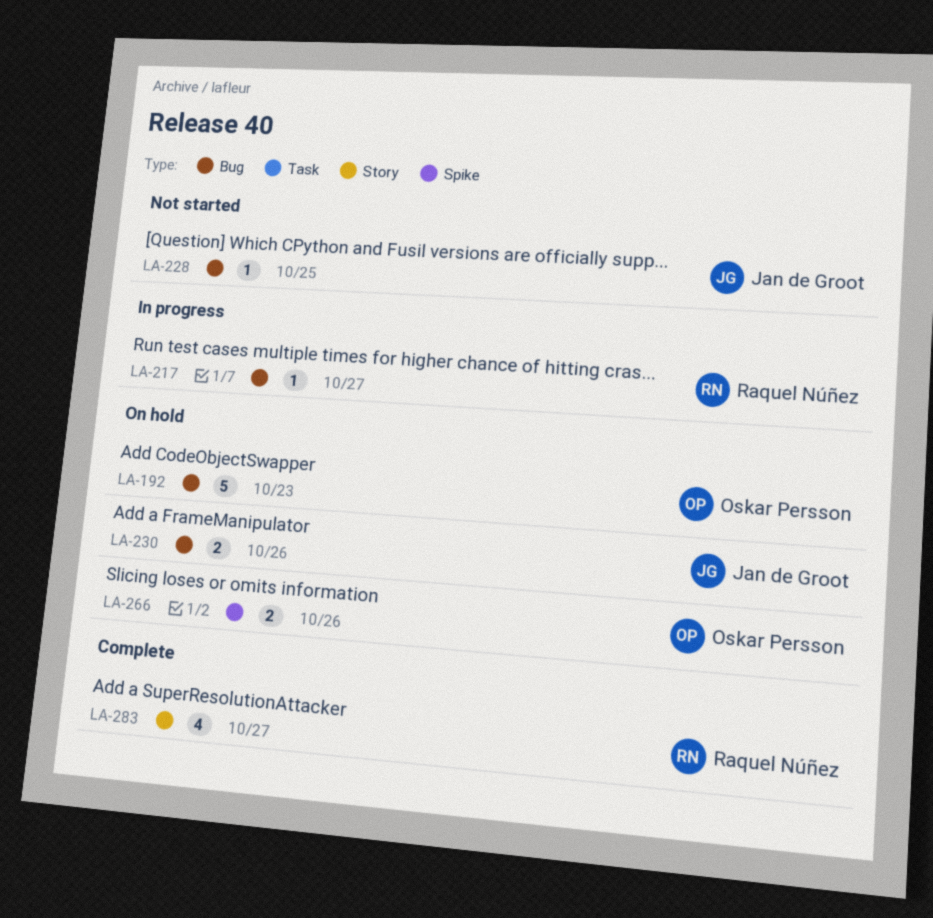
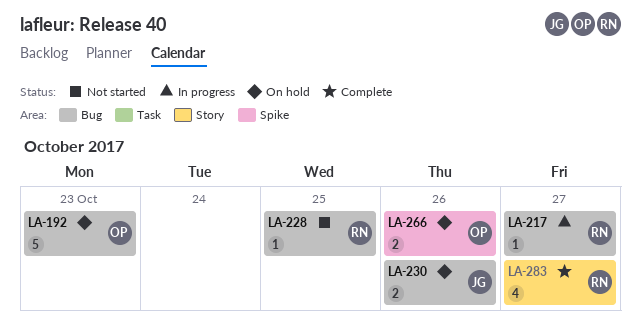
LA-228, owner: Jan de Groot -> Raquel Núñez

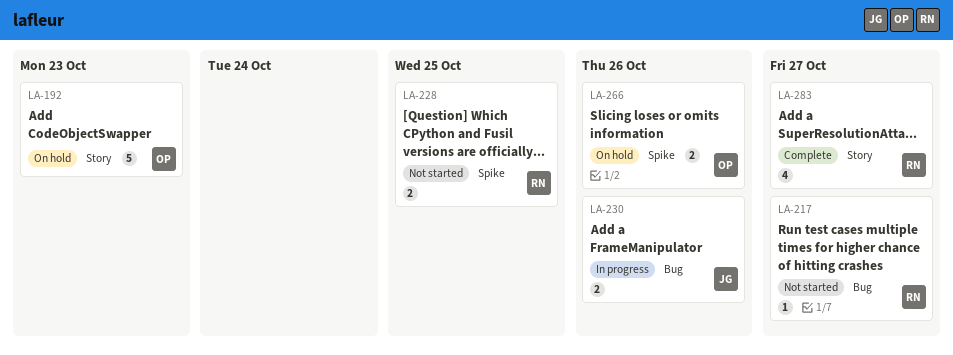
LA-192, label: Bug -> Story
LA-217, status: In progress -> Not started
LA-228, label: Bug -> Spike
LA-228, estimate: 1 -> 2
LA-230, status: On hold -> In progress

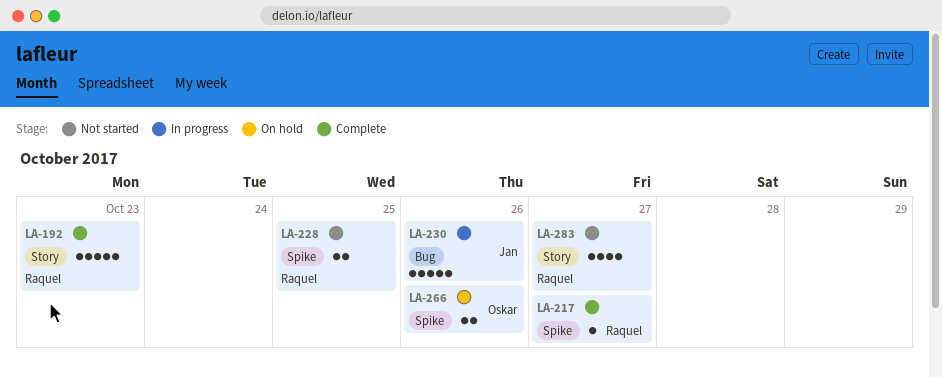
LA-192, status: On hold -> Complete
LA-192, owner: Oskar -> Raquel
LA-217, status: Not started -> Complete
LA-217, label: Bug -> Spike
LA-230, estimate: 2 -> 5
LA-283, status: Complete -> Not started

